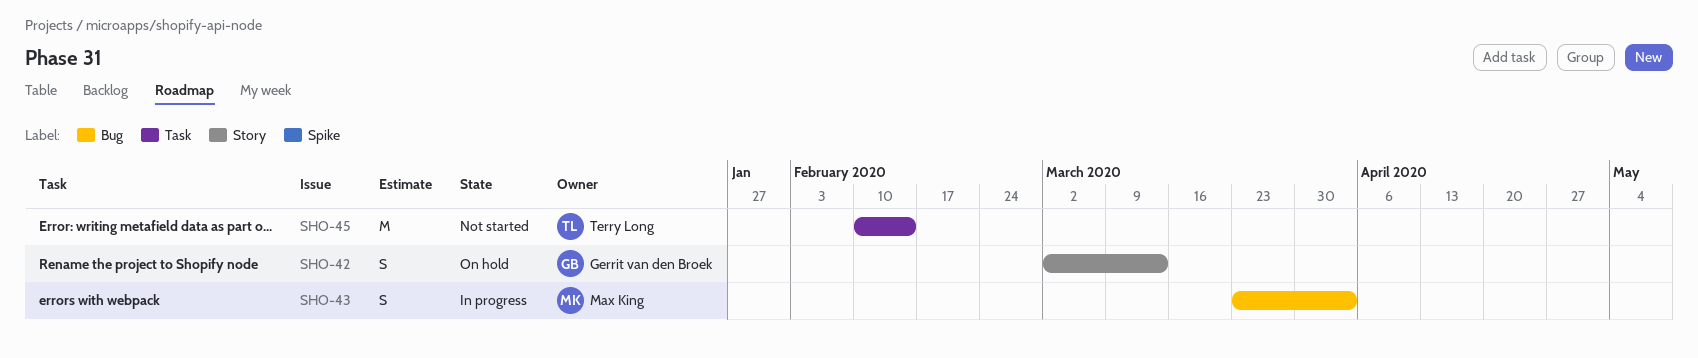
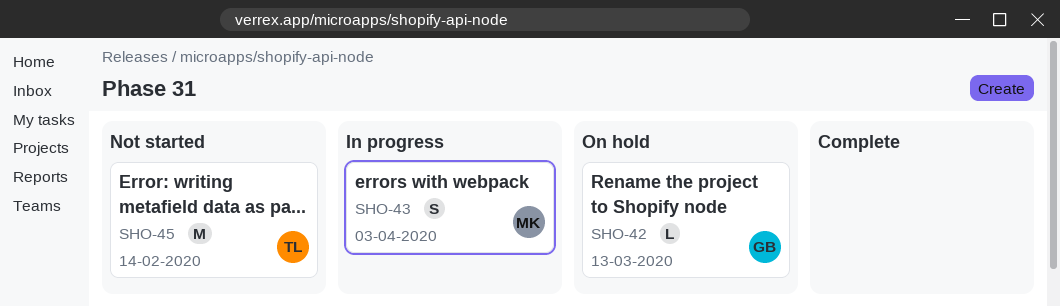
SHO-42, estimate: S -> L

